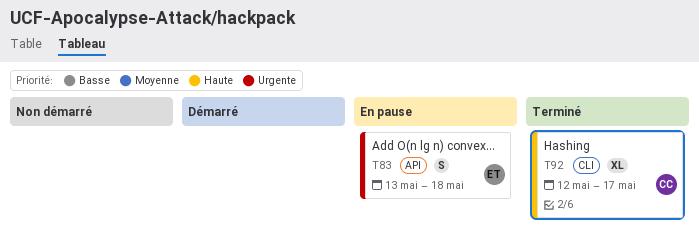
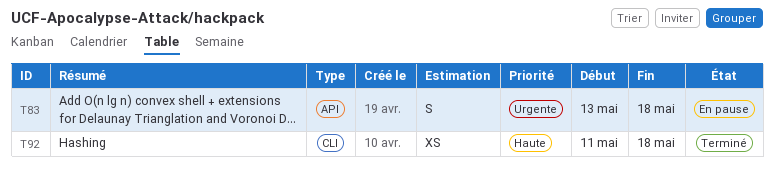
T92, estimate: XL -> XS
T92, start: May 12 -> May 11
T92, due: May 17 -> May 18

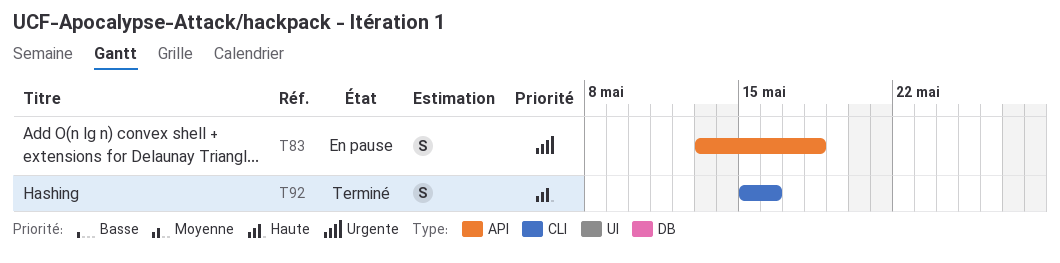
T92, estimate: XS -> S
T92, start: May 11 -> May 15
T92, due: May 18 -> May 16

